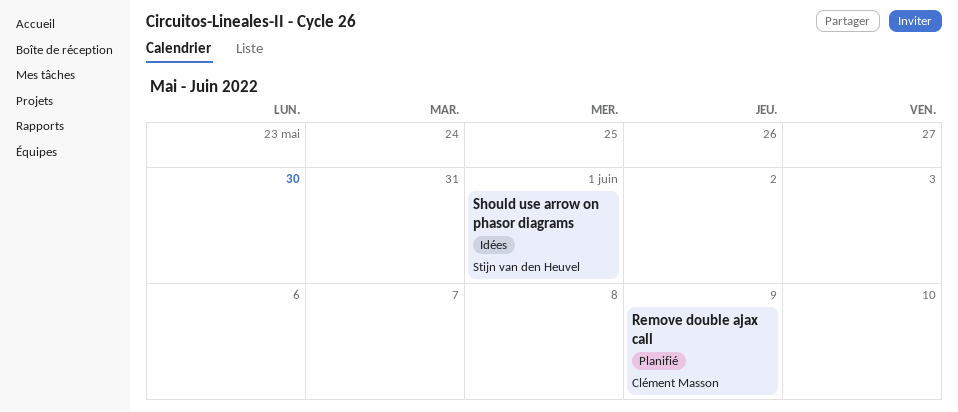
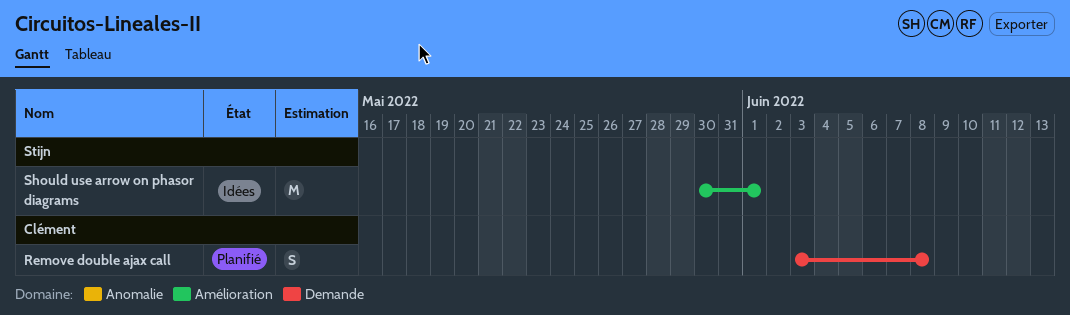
Remove double ajax call, due: Jun 9 -> Jun 8

